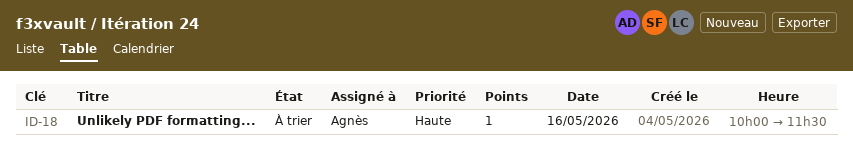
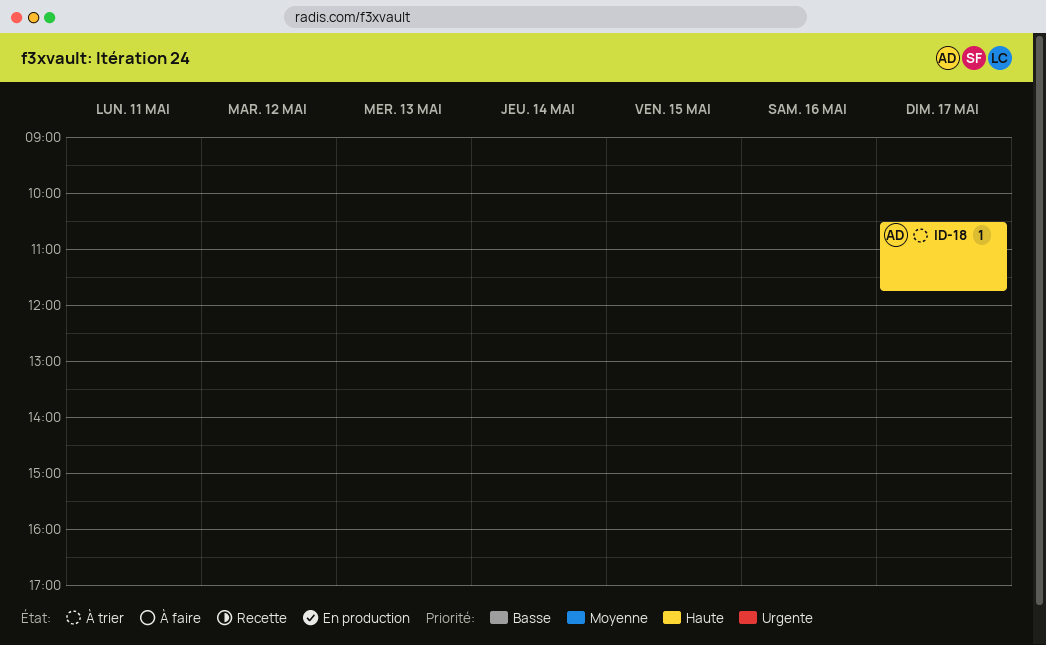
ID-18, day: May 16 -> May 17
ID-18, begins: 10:00 -> 10:30
ID-18, ends: 11:30 -> 11:45

